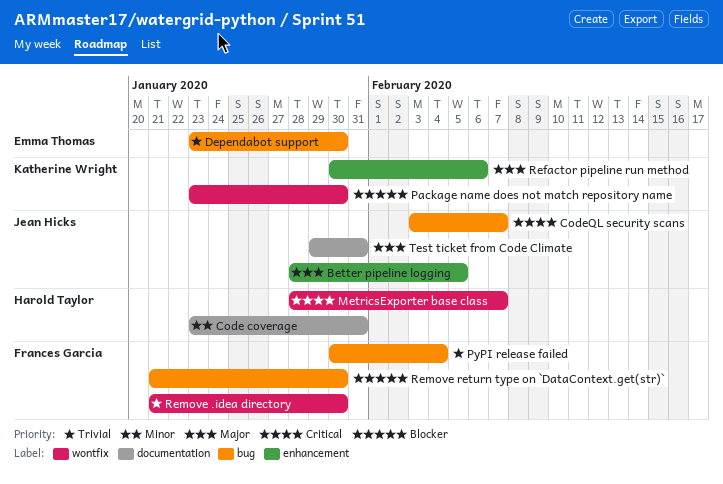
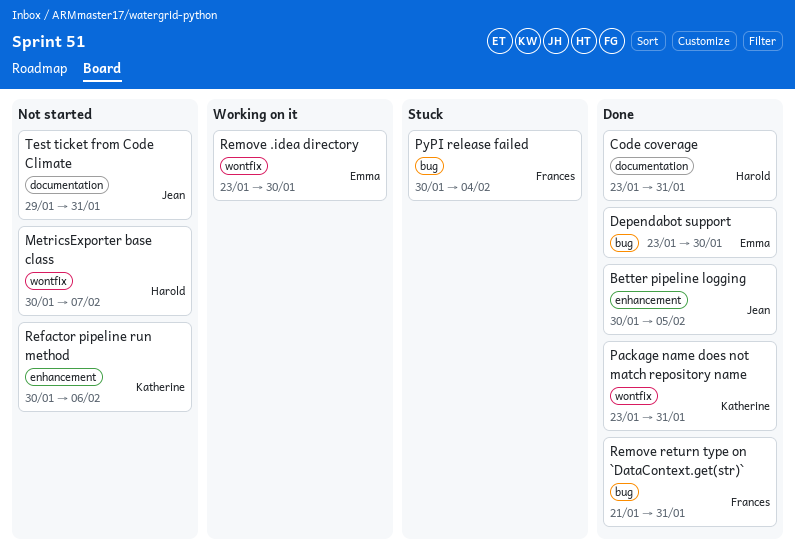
Better pipeline logging, start: Jan 28 -> Jan 30
CodeQL security scans: present -> none
MetricsExporter base class, start: Jan 28 -> Jan 30
Package name does not match repository name, due: Jan 30 -> Jan 31
Remove .idea directory, owner: Frances Garcia -> Emma Thomas
Remove .idea directory, start: Jan 21 -> Jan 23
Remove return type on `DataContext.get(str)`, due: Jan 30 -> Jan 31

